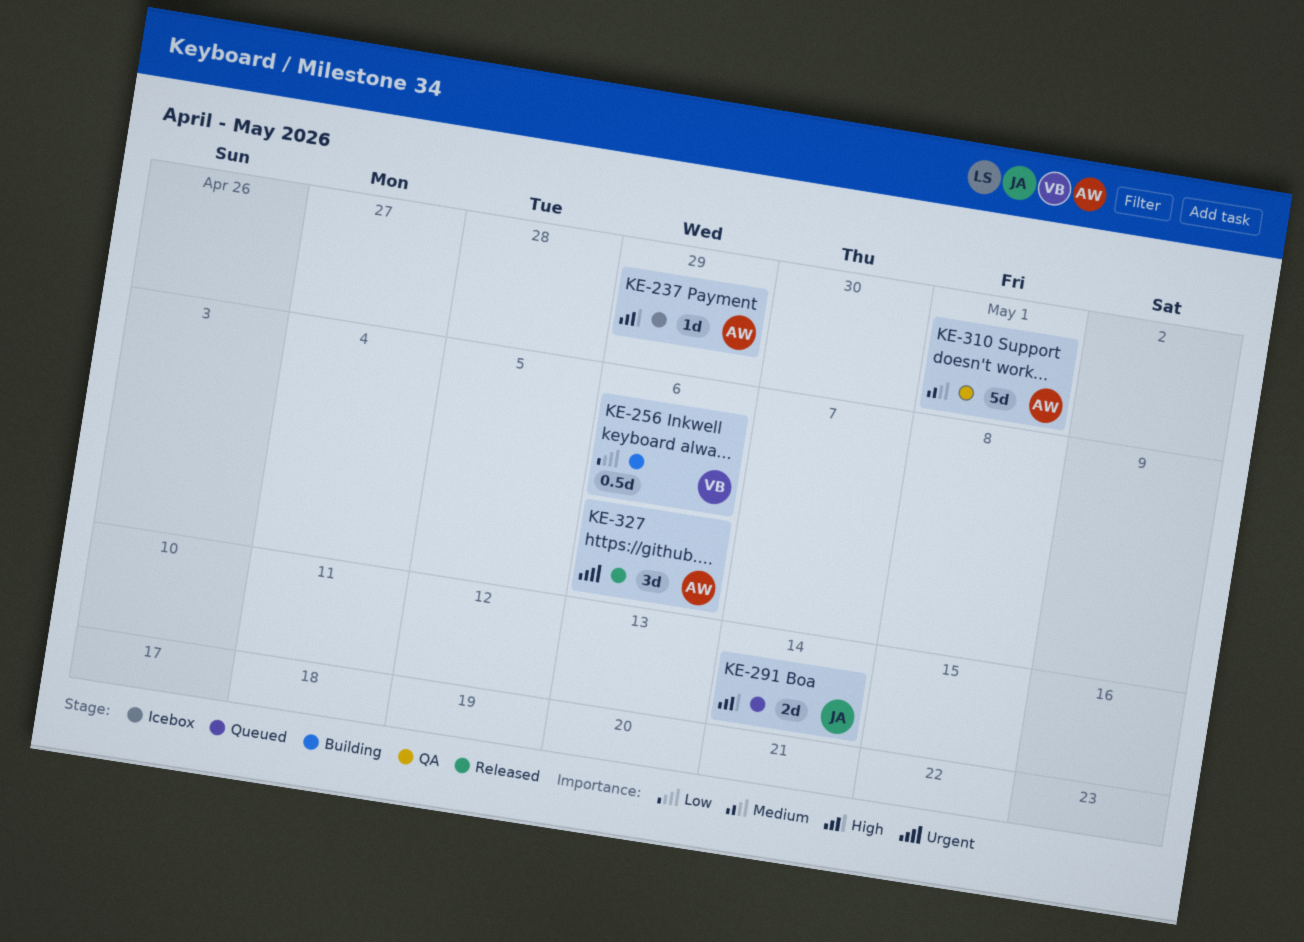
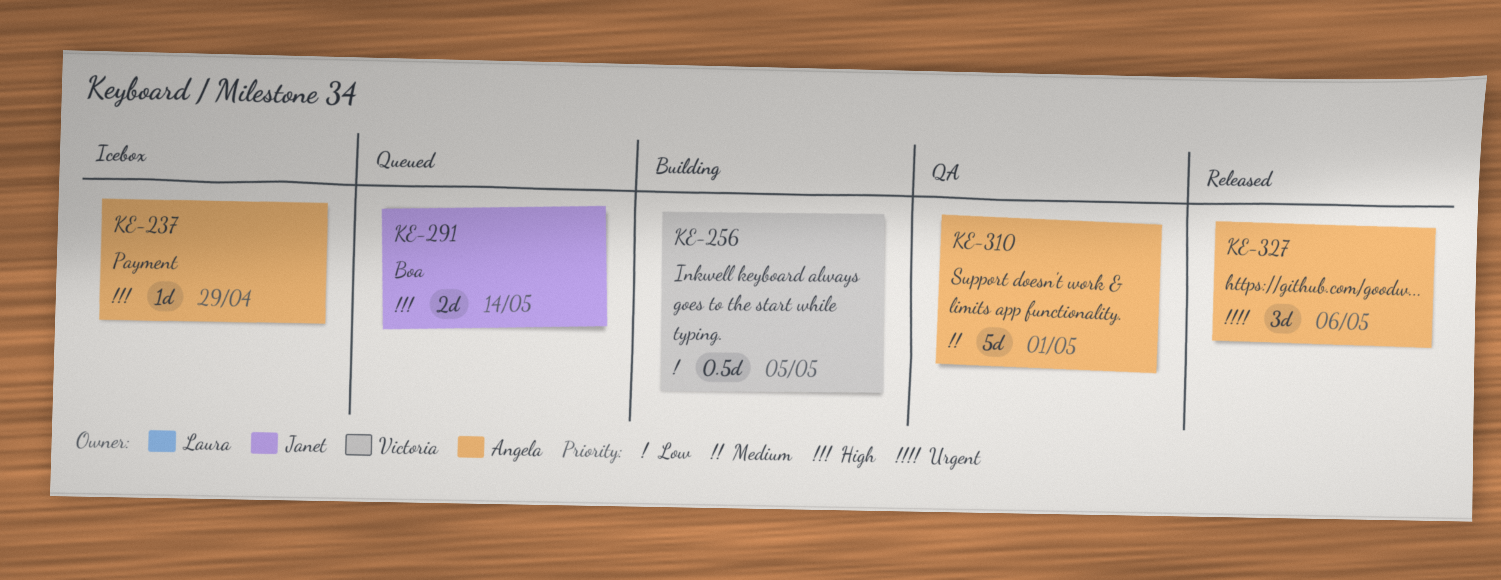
KE-256, due: May 6 -> May 5

